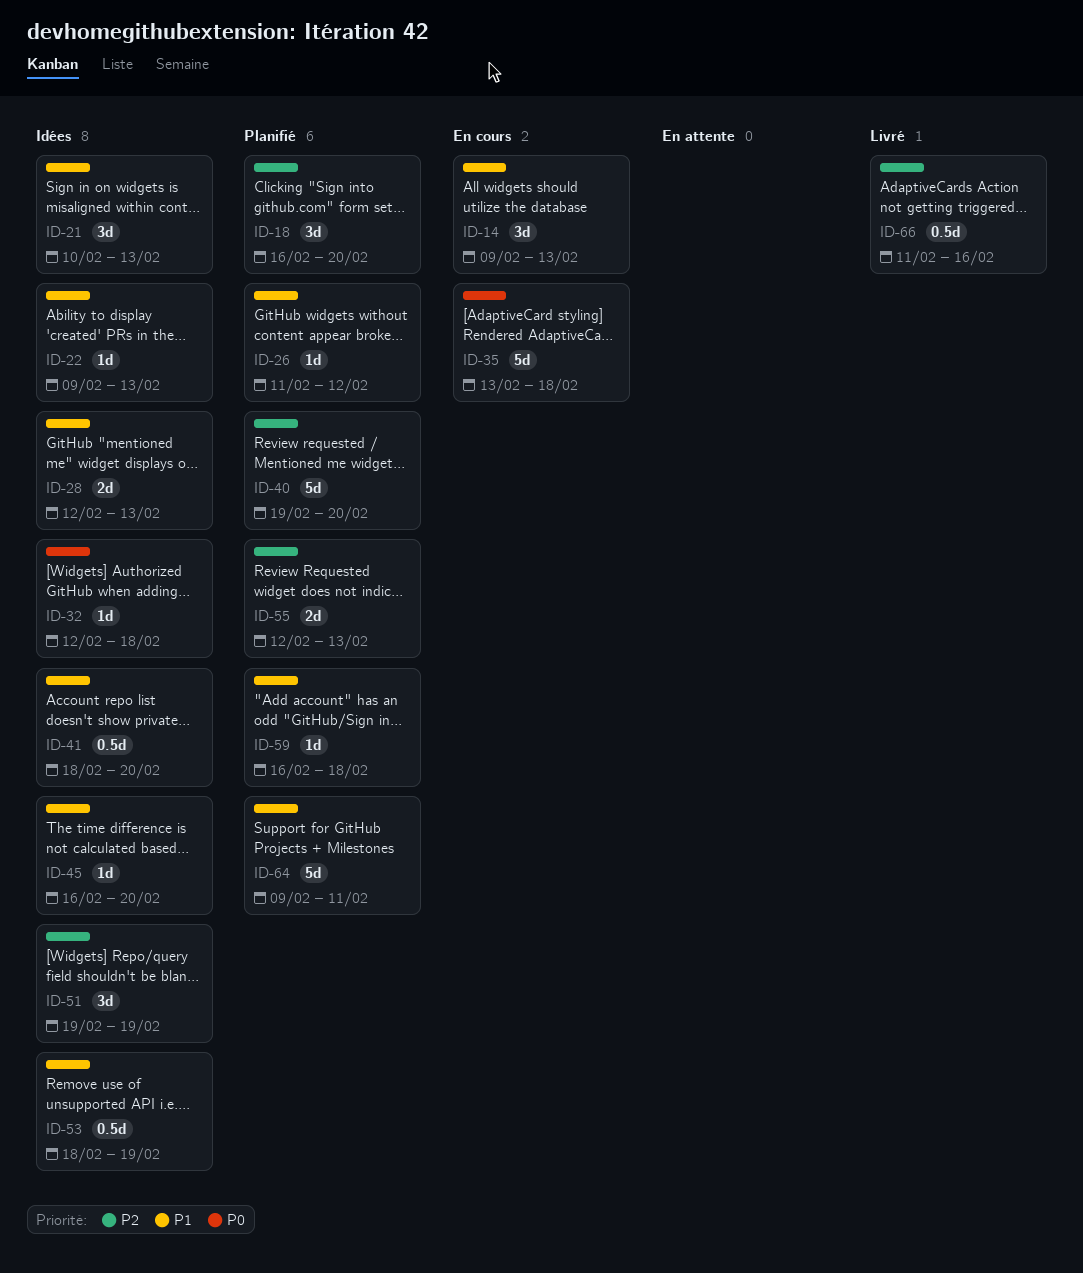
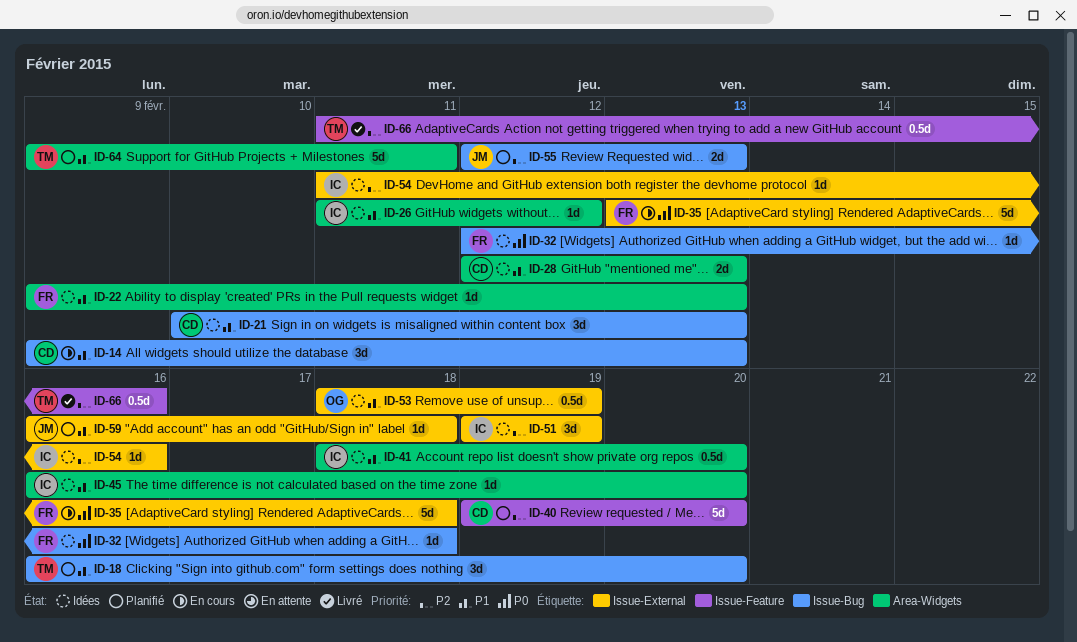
ID-18, priority: P2 -> P1
ID-26, status: Planifié -> Idées
ID-54: none -> present

